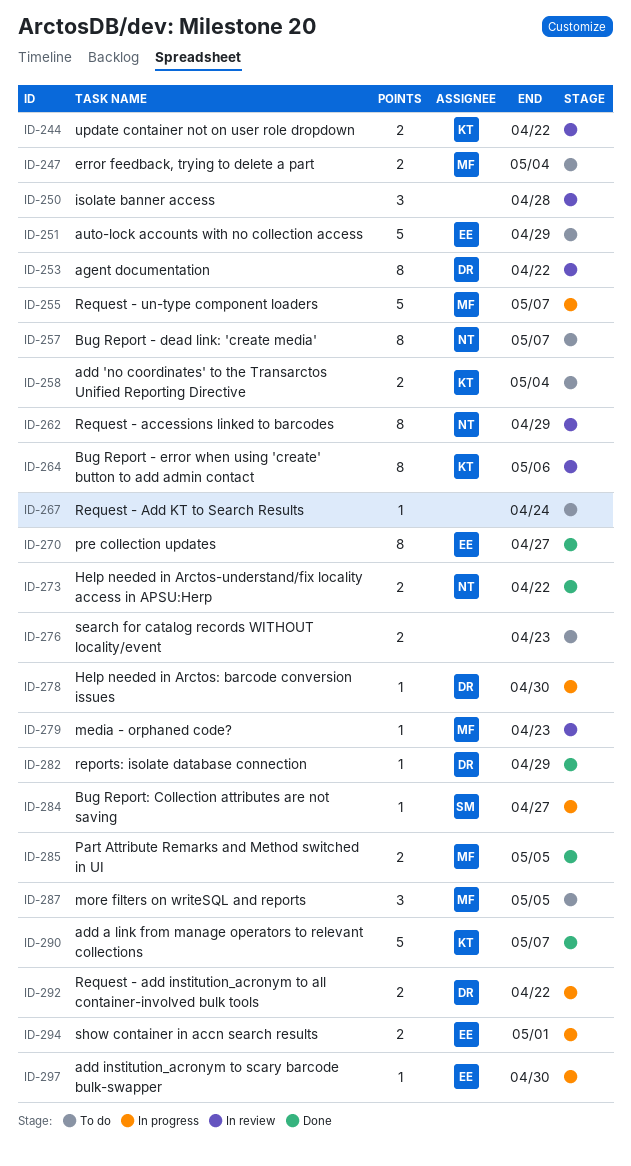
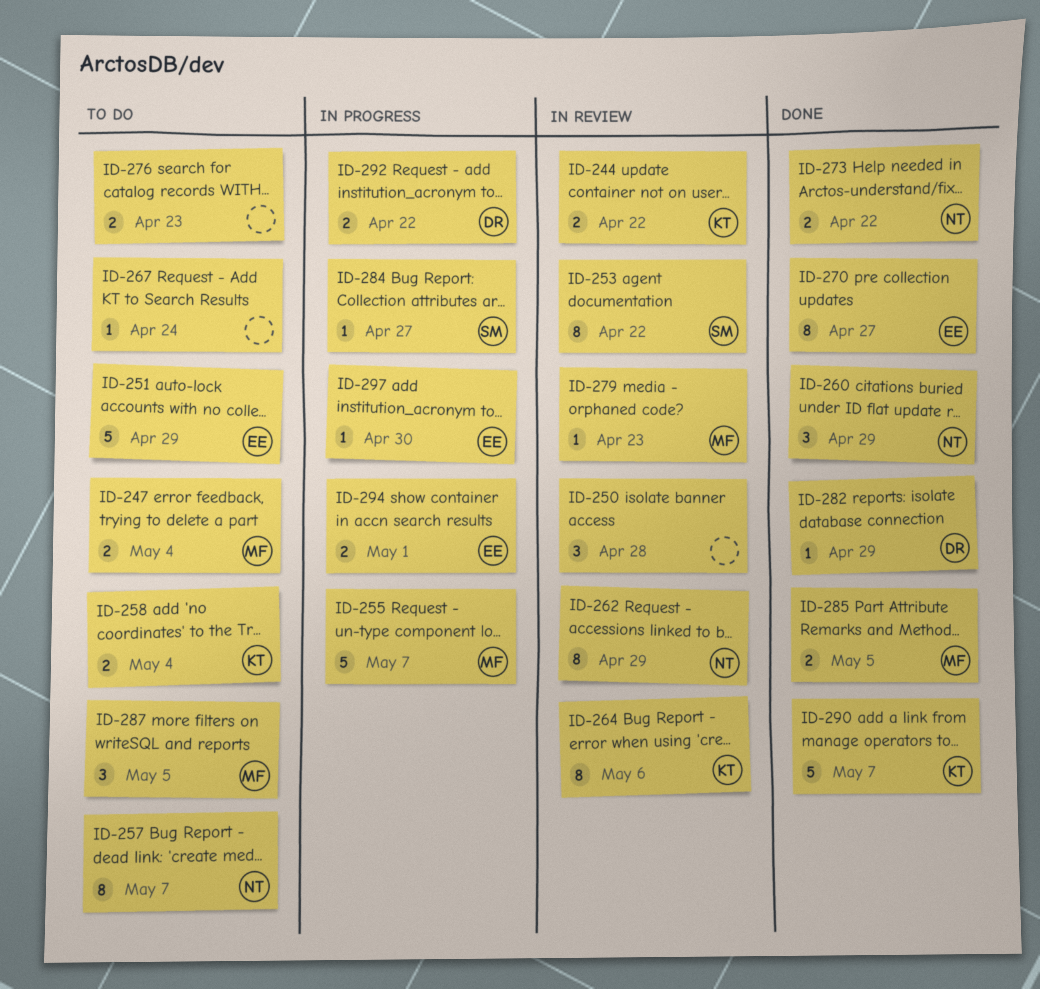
ID-253, owner: DR -> SM
ID-260: none -> present
ID-278: present -> none

